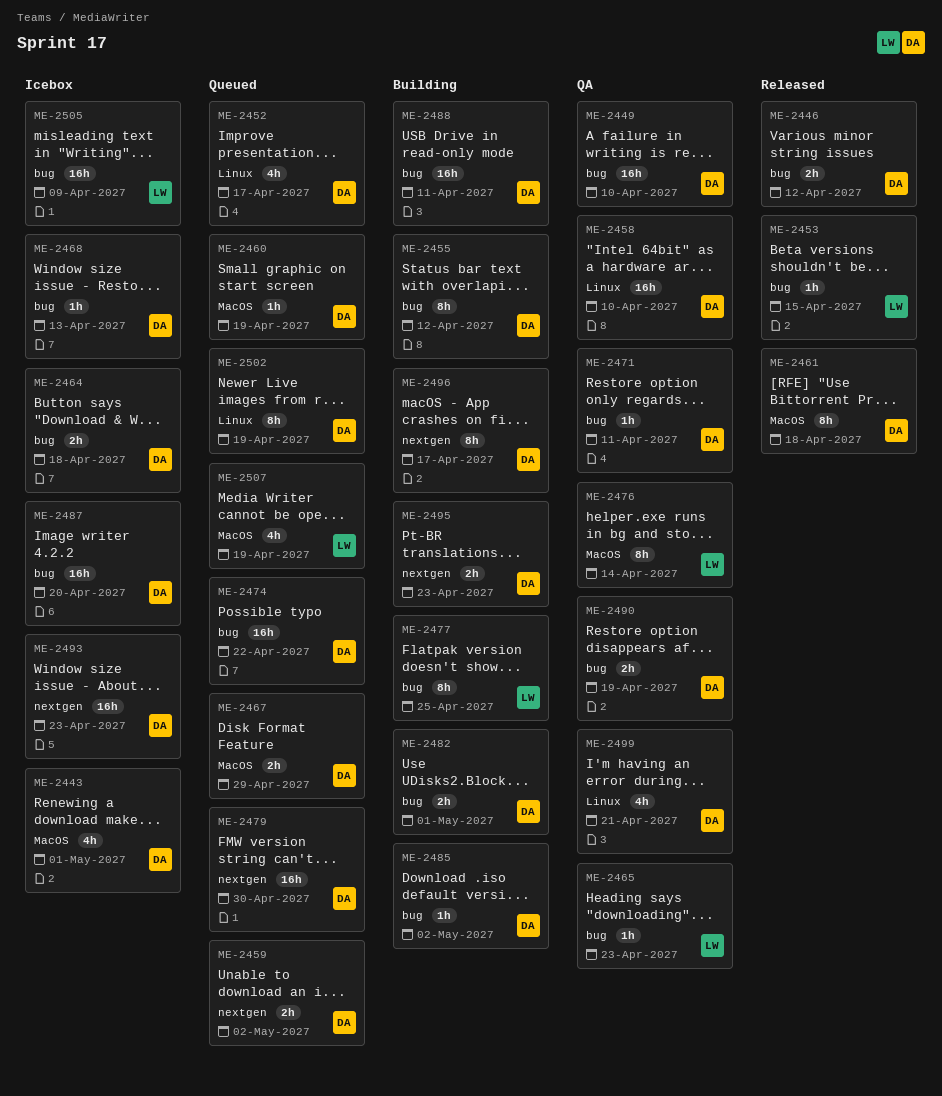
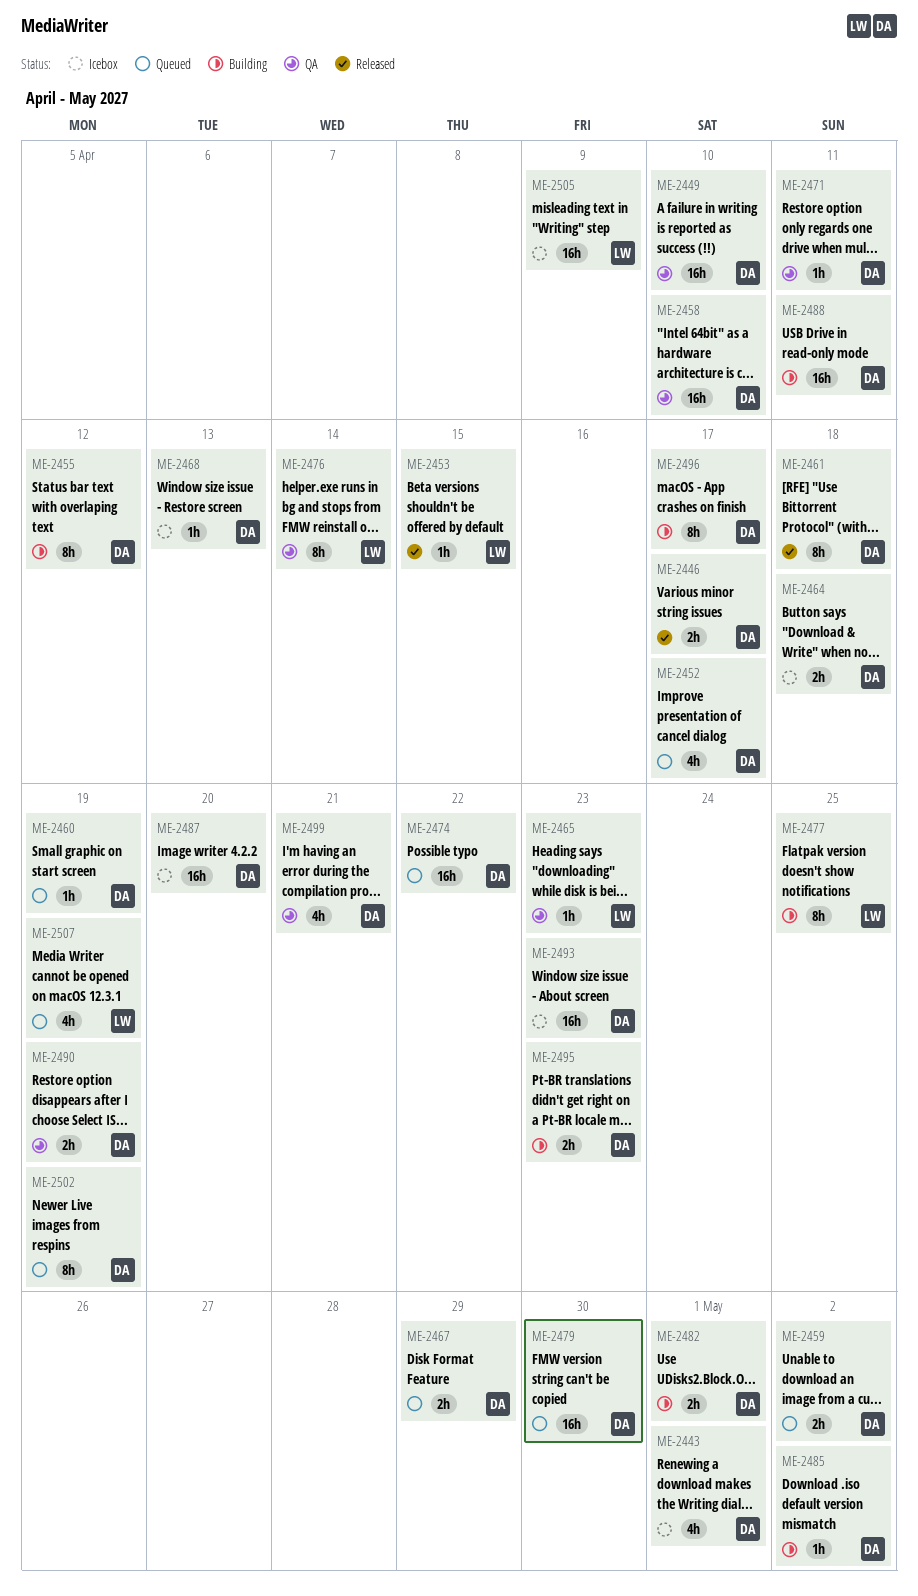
ME-2446, due: Apr 12 -> Apr 17

